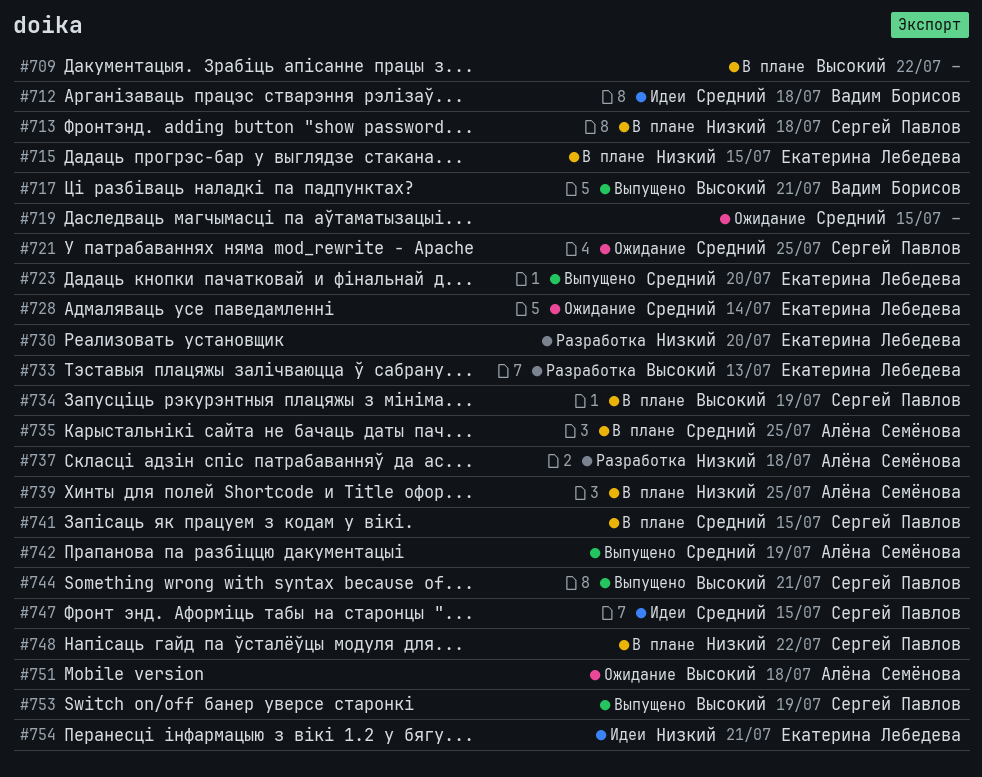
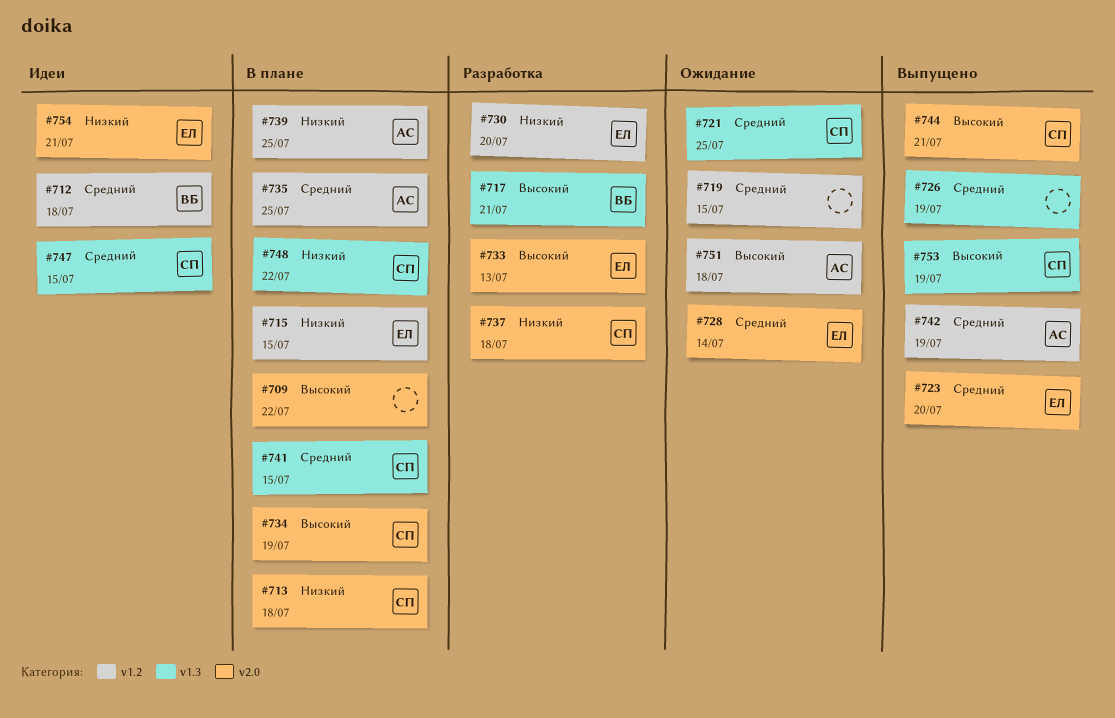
#717, status: Выпущено -> Разработка
#726: none -> present
#737, owner: Алёна Семёнова -> Сергей Павлов

